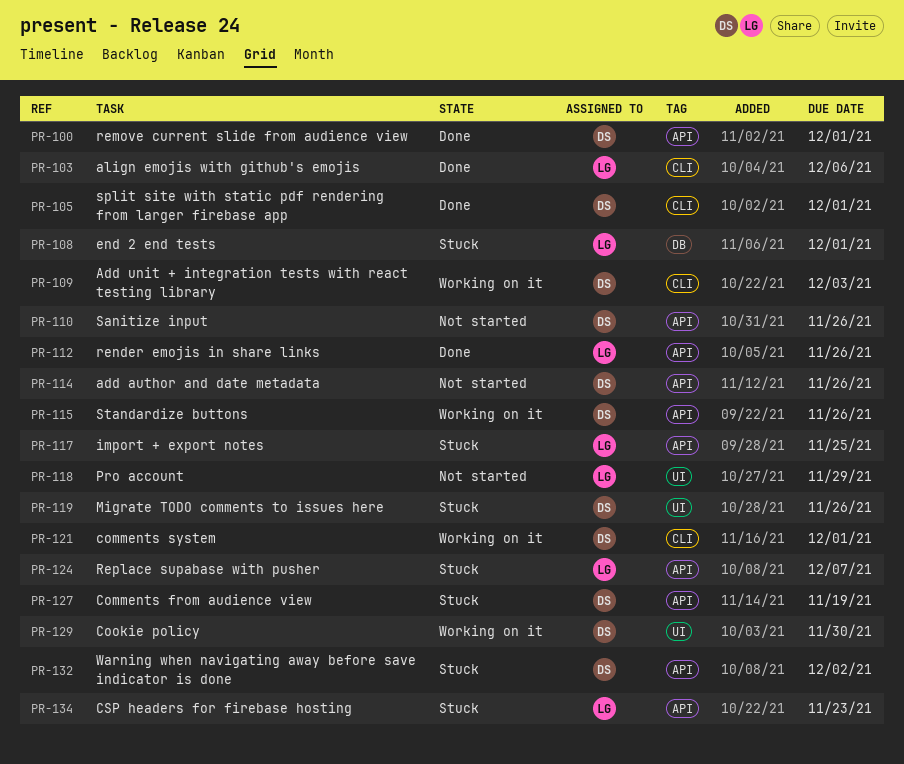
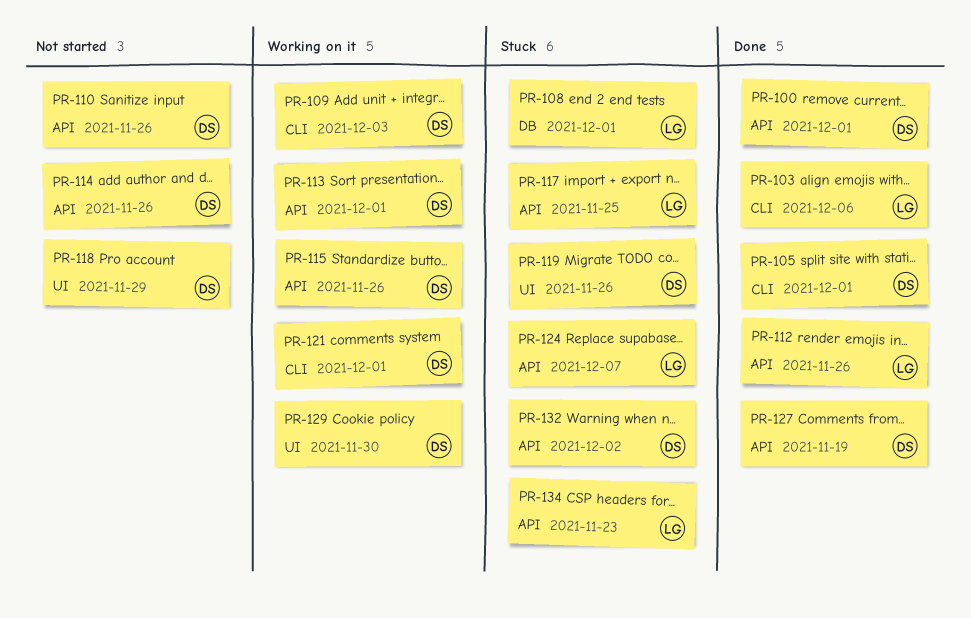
PR-113: none -> present
PR-118, owner: LG -> DS
PR-127, status: Stuck -> Done

